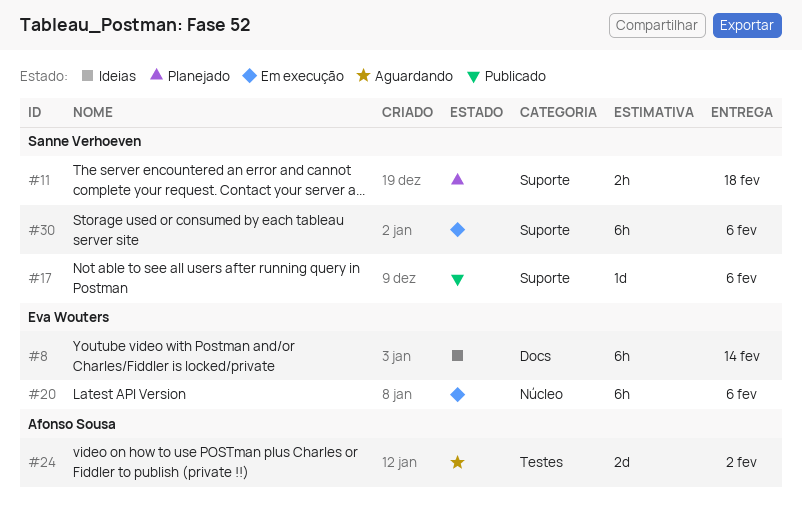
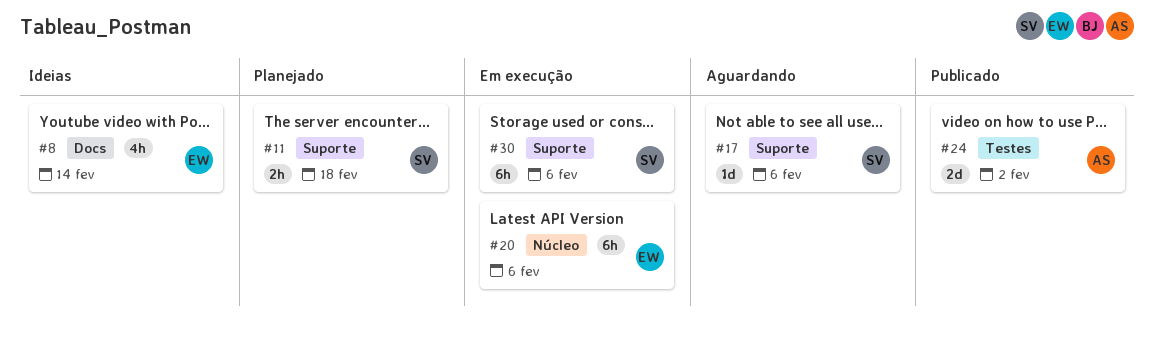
#8, estimate: 6h -> 4h
#17, status: Publicado -> Aguardando
#24, status: Aguardando -> Publicado

